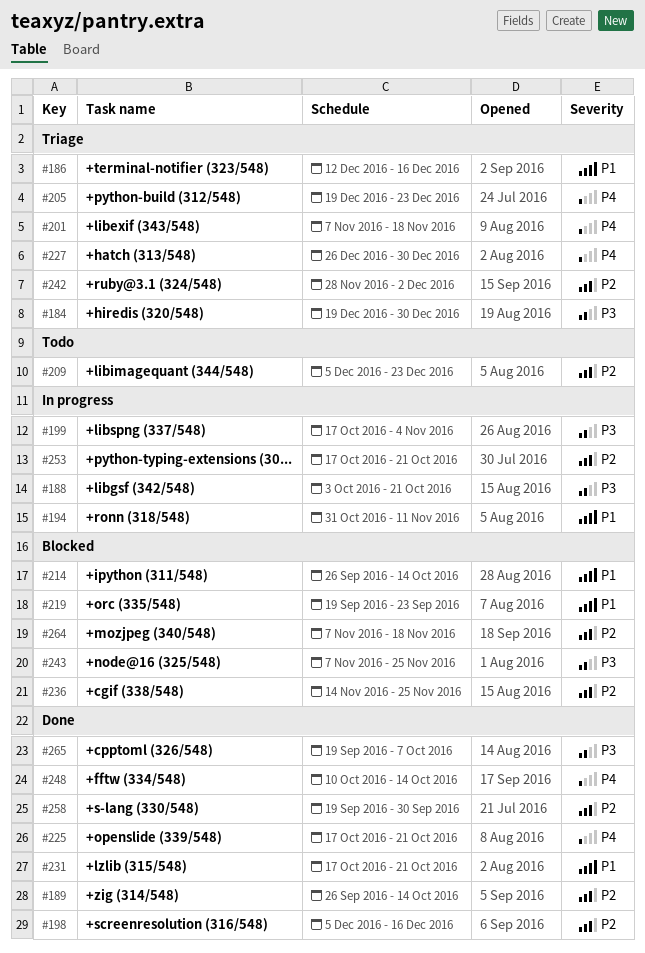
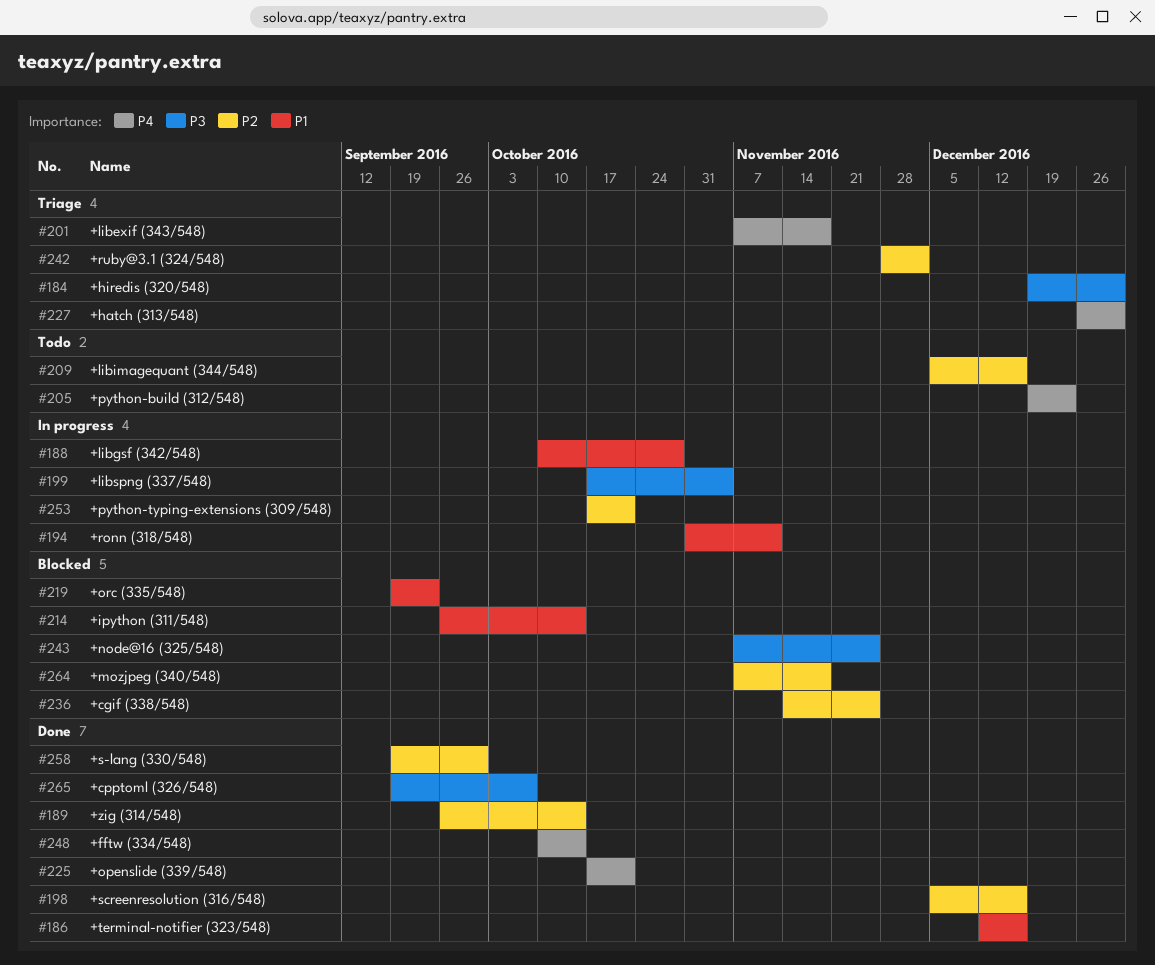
#186, status: Triage -> Done
#188, priority: P3 -> P1
#188, start: Oct 3 -> Oct 10
#188, due: Oct 21 -> Oct 28
#205, status: Triage -> Todo
#209, due: Dec 23 -> Dec 16
#231: present -> none

